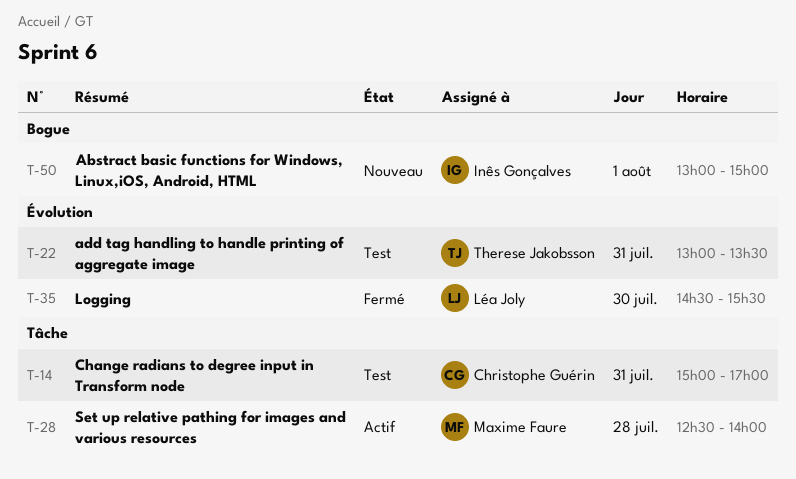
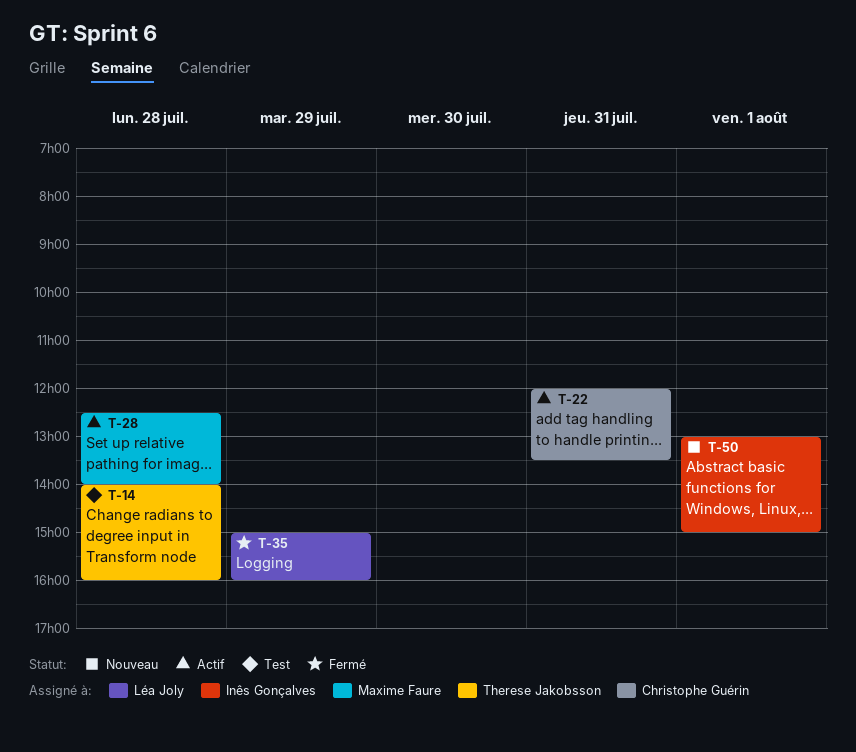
T-14, owner: Christophe Guérin -> Therese Jakobsson
T-14, day: Jul 31 -> Jul 28
T-14, begins: 15:00 -> 14:00
T-14, ends: 17:00 -> 16:00
T-22, status: Test -> Actif
T-22, owner: Therese Jakobsson -> Christophe Guérin
T-22, begins: 13:00 -> 12:00
T-35, day: Jul 30 -> Jul 29
T-35, begins: 14:30 -> 15:00
T-35, ends: 15:30 -> 16:00

